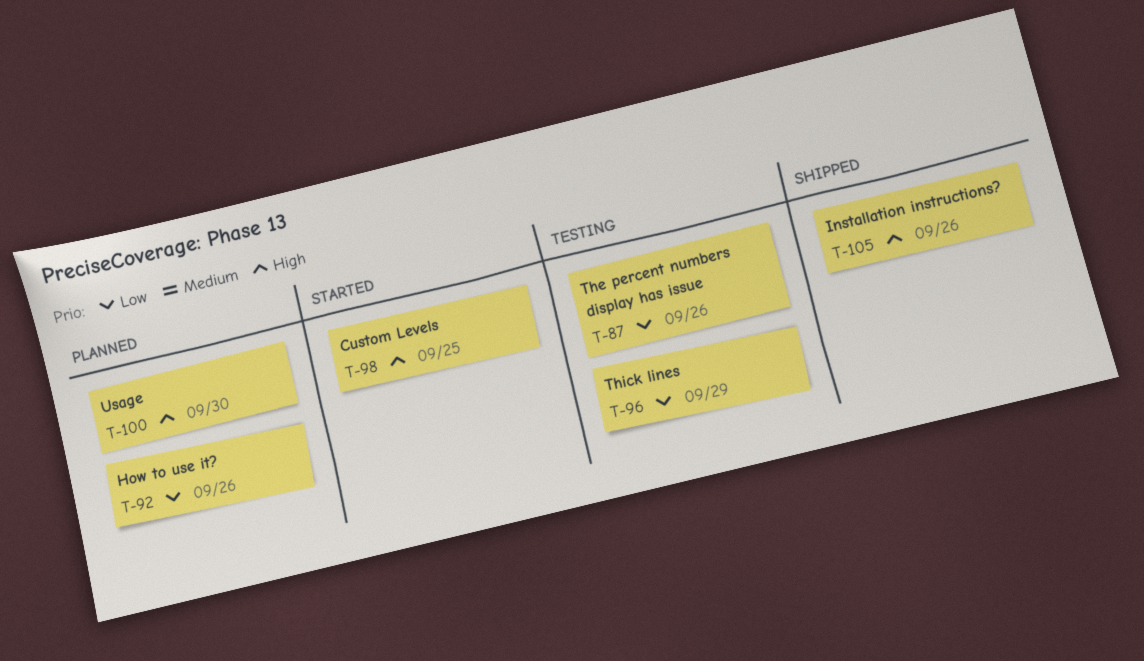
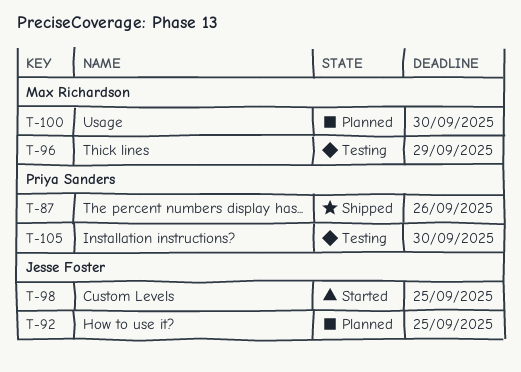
T-87, status: Testing -> Shipped
T-92, due: Sep 26 -> Sep 25
T-105, status: Shipped -> Testing
T-105, due: Sep 26 -> Sep 30

